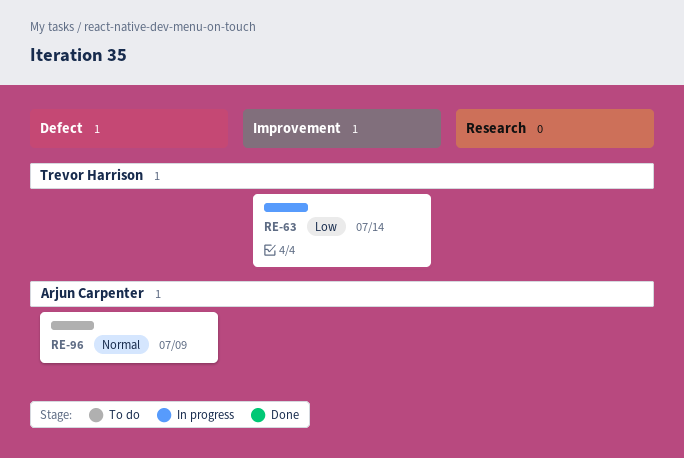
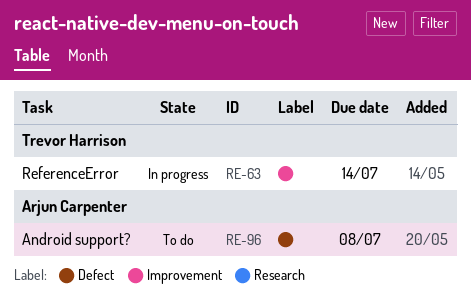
RE-96, due: Jul 9 -> Jul 8

